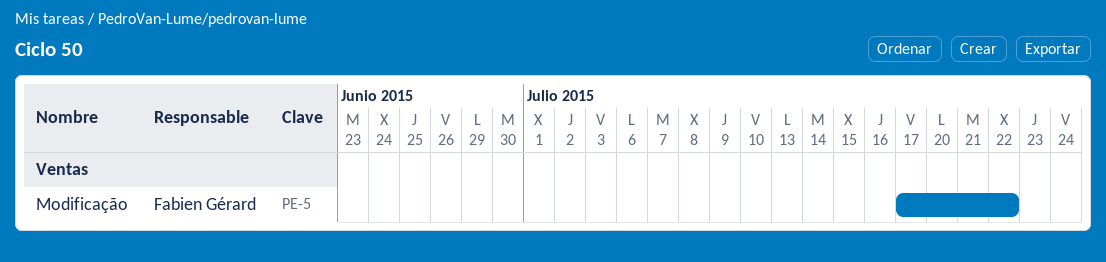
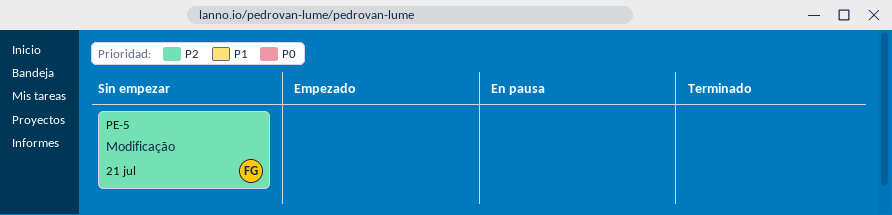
PE-5, due: Jul 22 -> Jul 21

